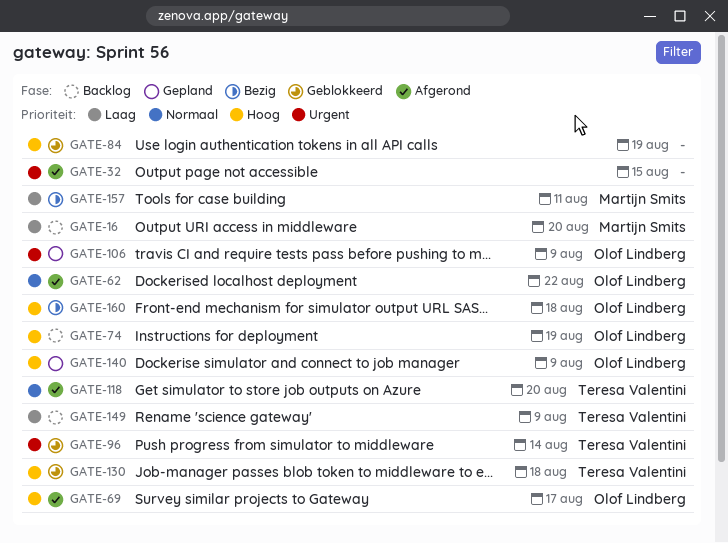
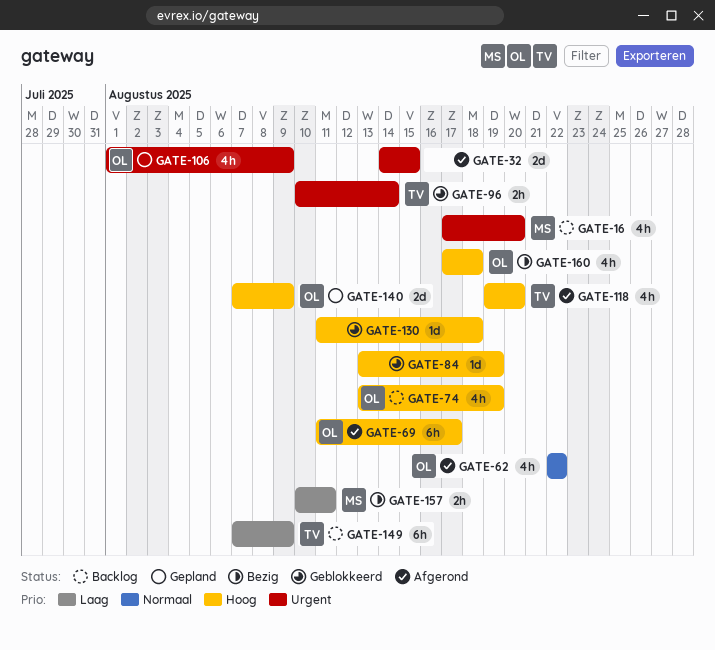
GATE-16, priority: Laag -> Urgent
GATE-118, priority: Normaal -> Hoog
GATE-130, owner: Teresa Valentini -> none

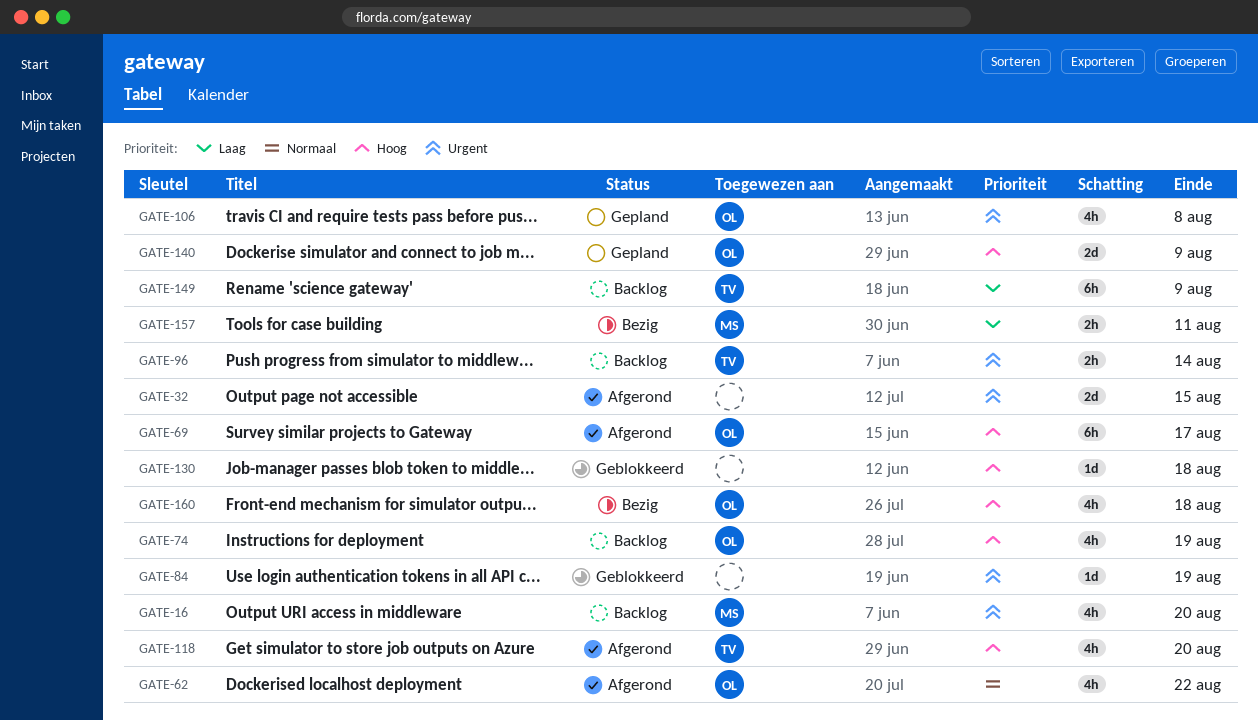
GATE-84, priority: Hoog -> Urgent
GATE-96, status: Geblokkeerd -> Backlog
GATE-106, due: Aug 9 -> Aug 8

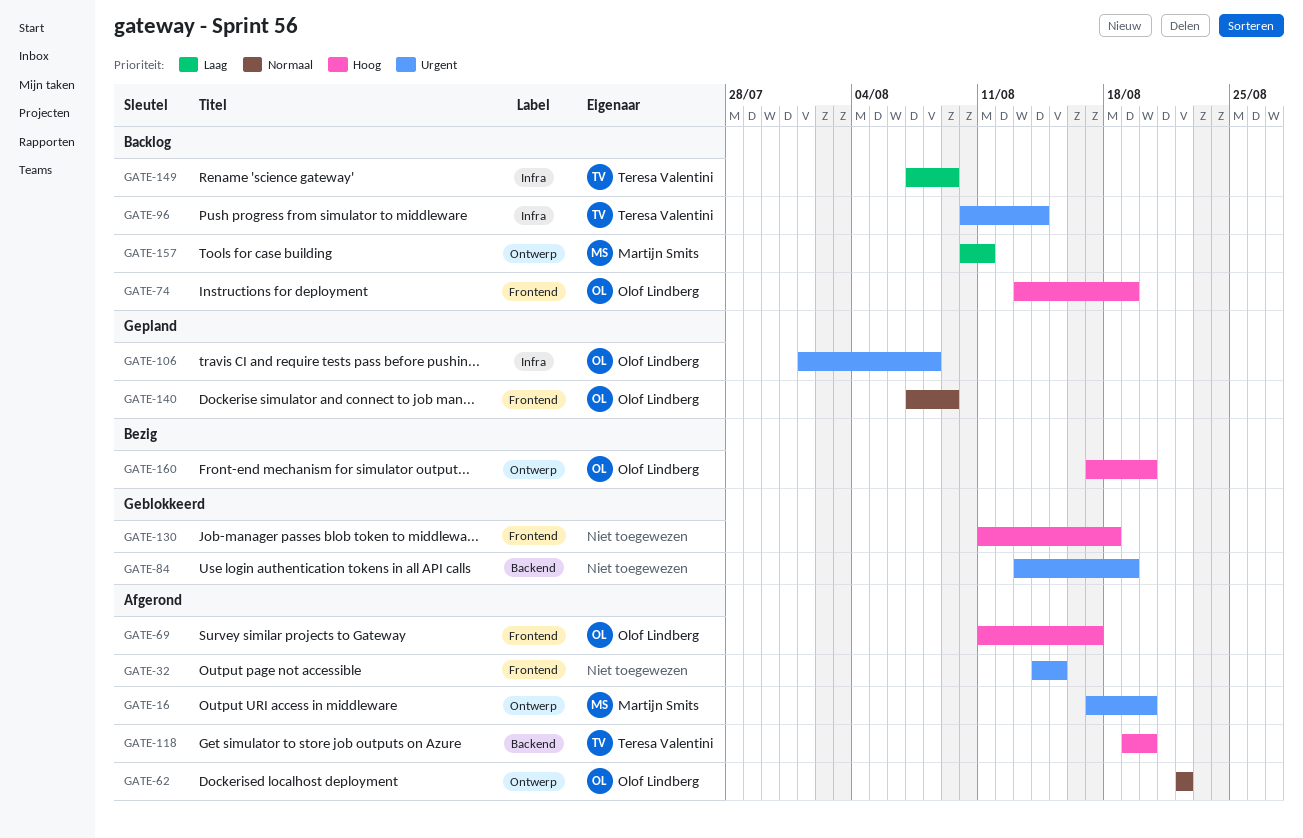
GATE-16, status: Backlog -> Afgerond
GATE-140, priority: Hoog -> Normaal
GATE-157, status: Bezig -> Backlog
GATE-160, due: Aug 18 -> Aug 20

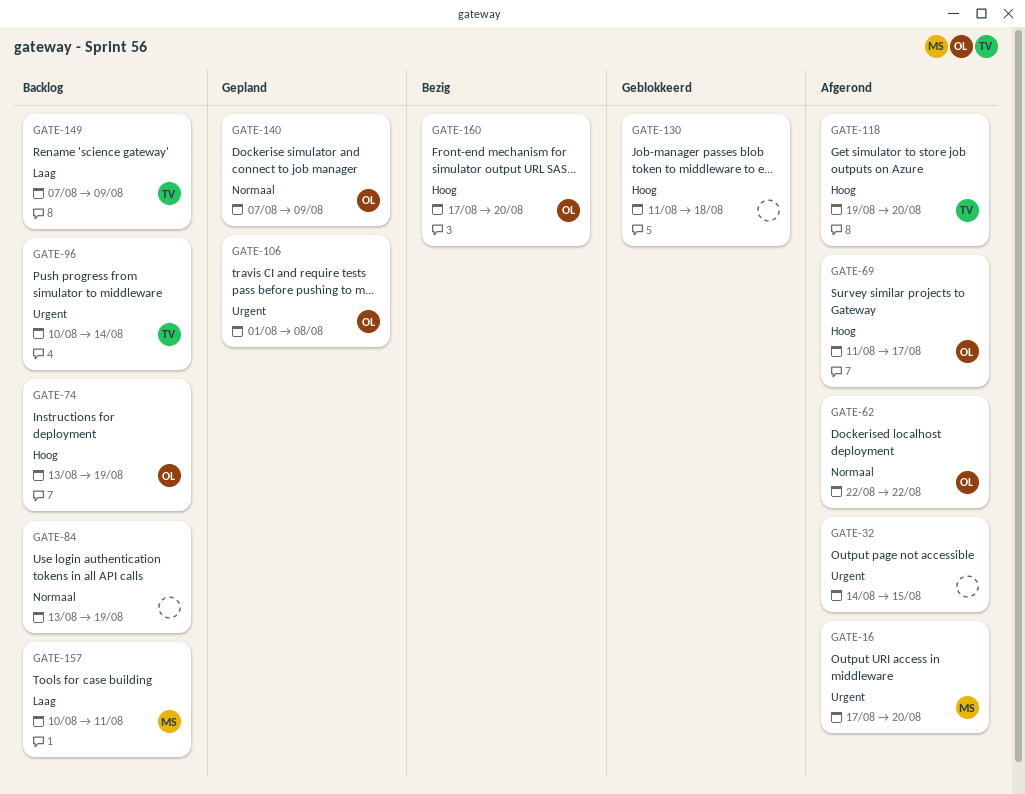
GATE-84, status: Geblokkeerd -> Backlog
GATE-84, priority: Urgent -> Normaal

